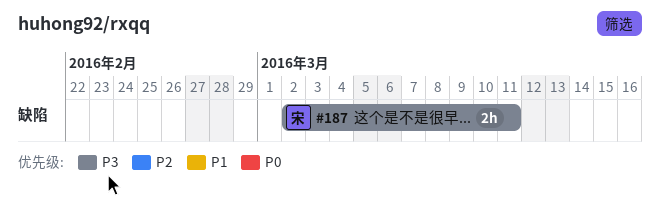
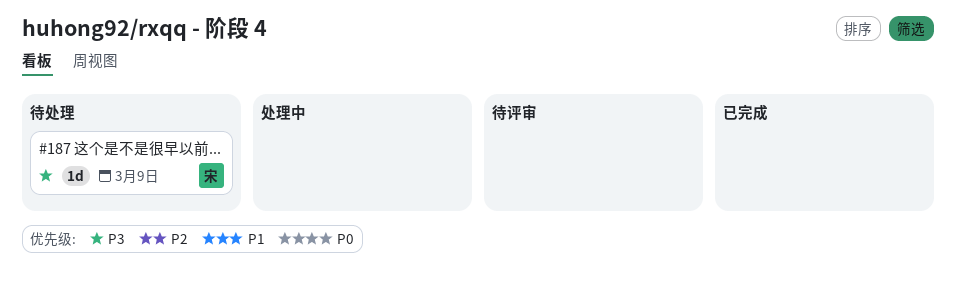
#187, estimate: 2h -> 1d
#187, due: Mar 11 -> Mar 9

